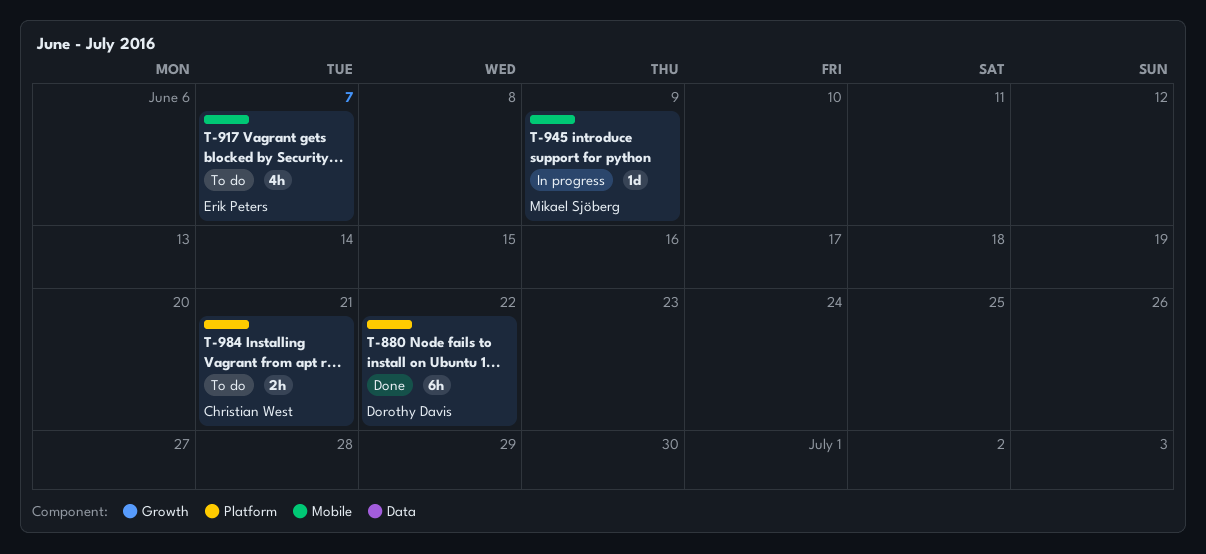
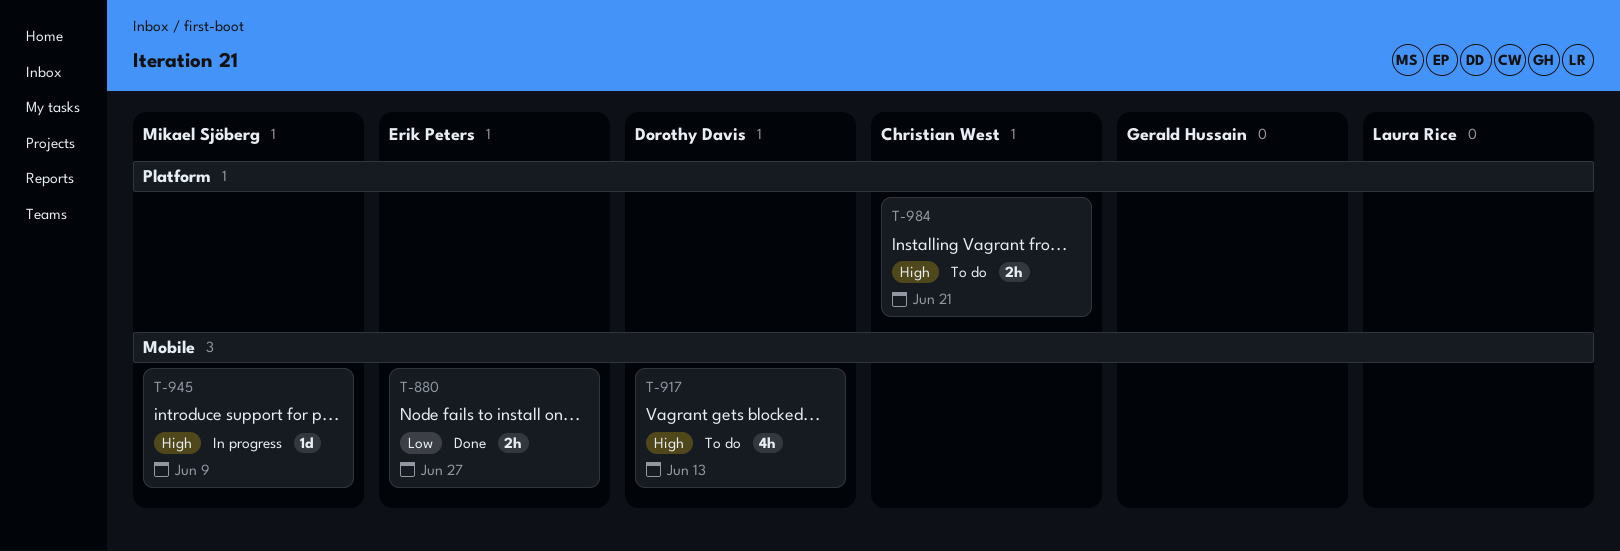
T-880, owner: Dorothy Davis -> Erik Peters
T-880, label: Platform -> Mobile
T-880, estimate: 6h -> 2h
T-880, due: Jun 22 -> Jun 27
T-917, owner: Erik Peters -> Dorothy Davis
T-917, due: Jun 7 -> Jun 13

